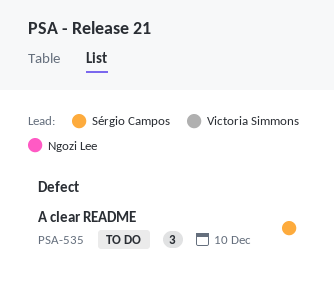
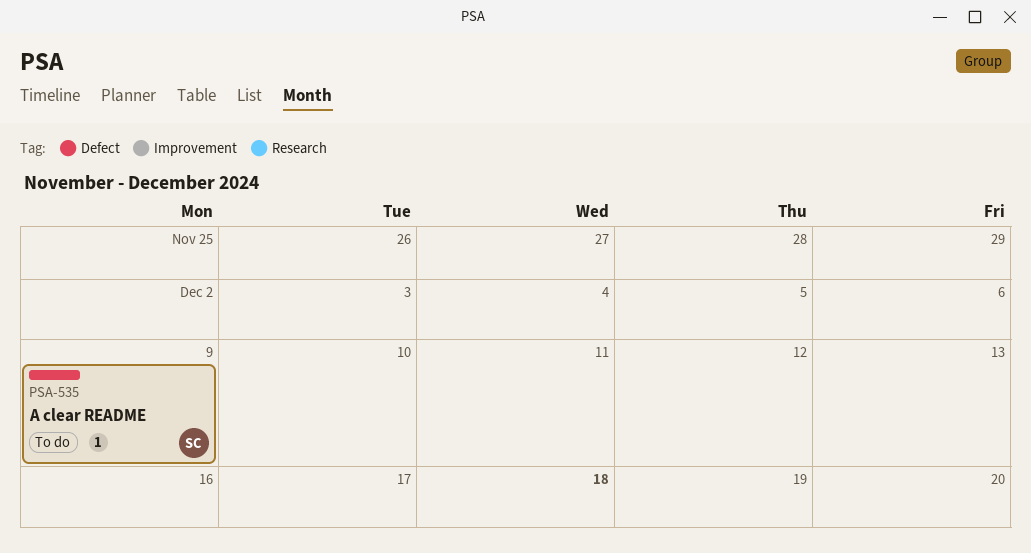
PSA-535, estimate: 3 -> 1
PSA-535, due: Dec 10 -> Dec 9

